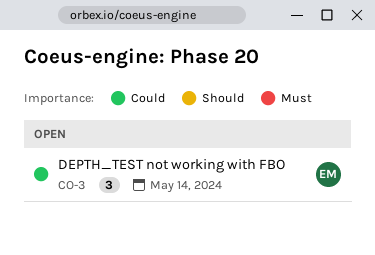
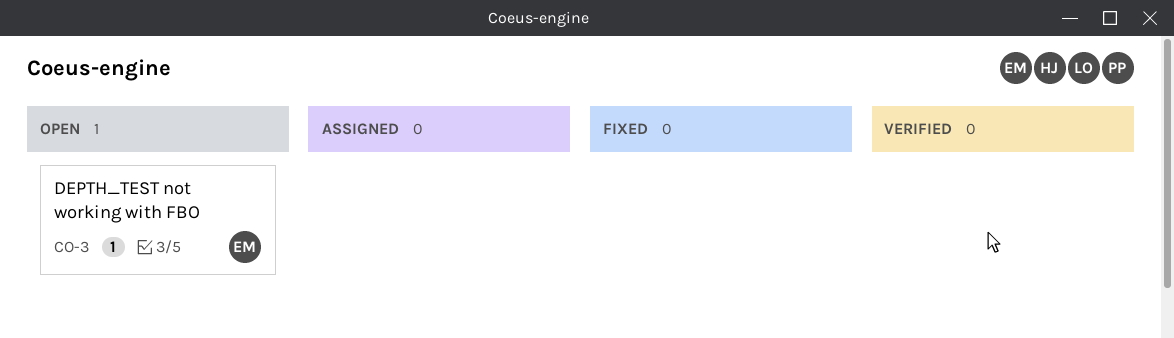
CO-3, estimate: 3 -> 1

